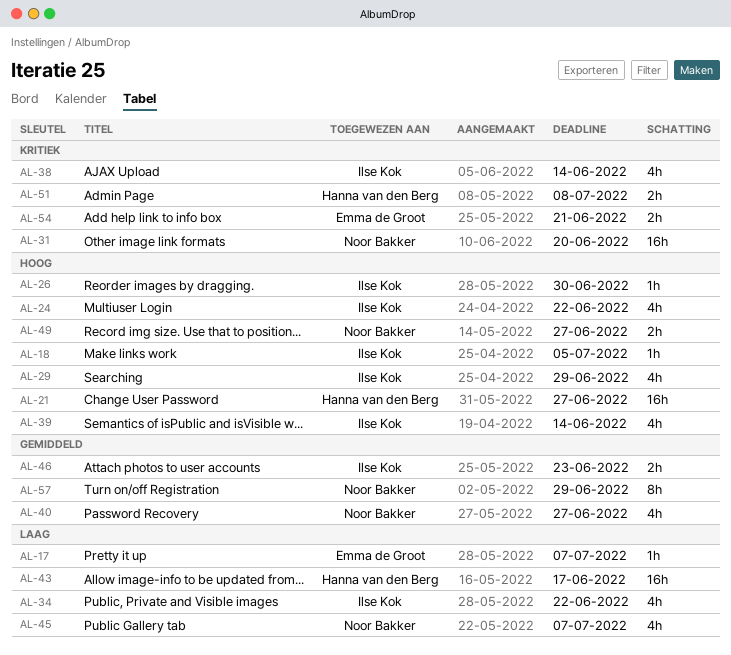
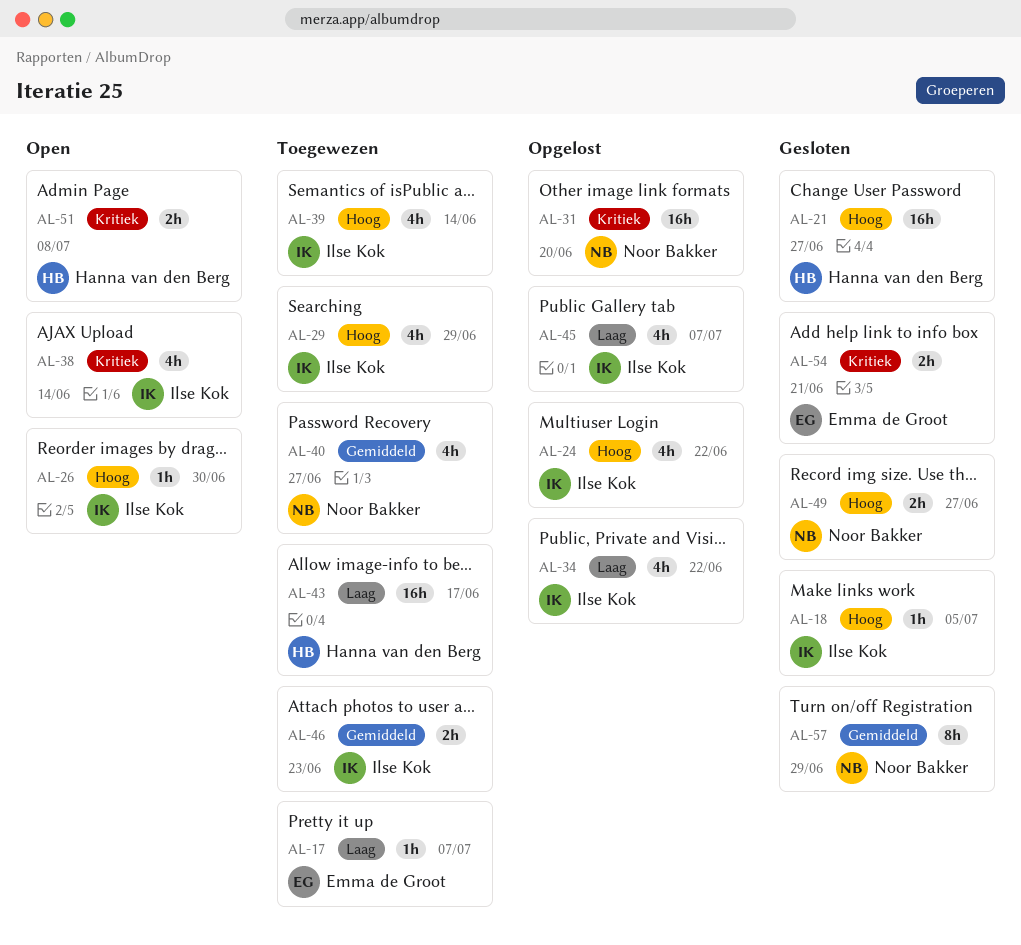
AL-45, owner: Noor Bakker -> Ilse Kok

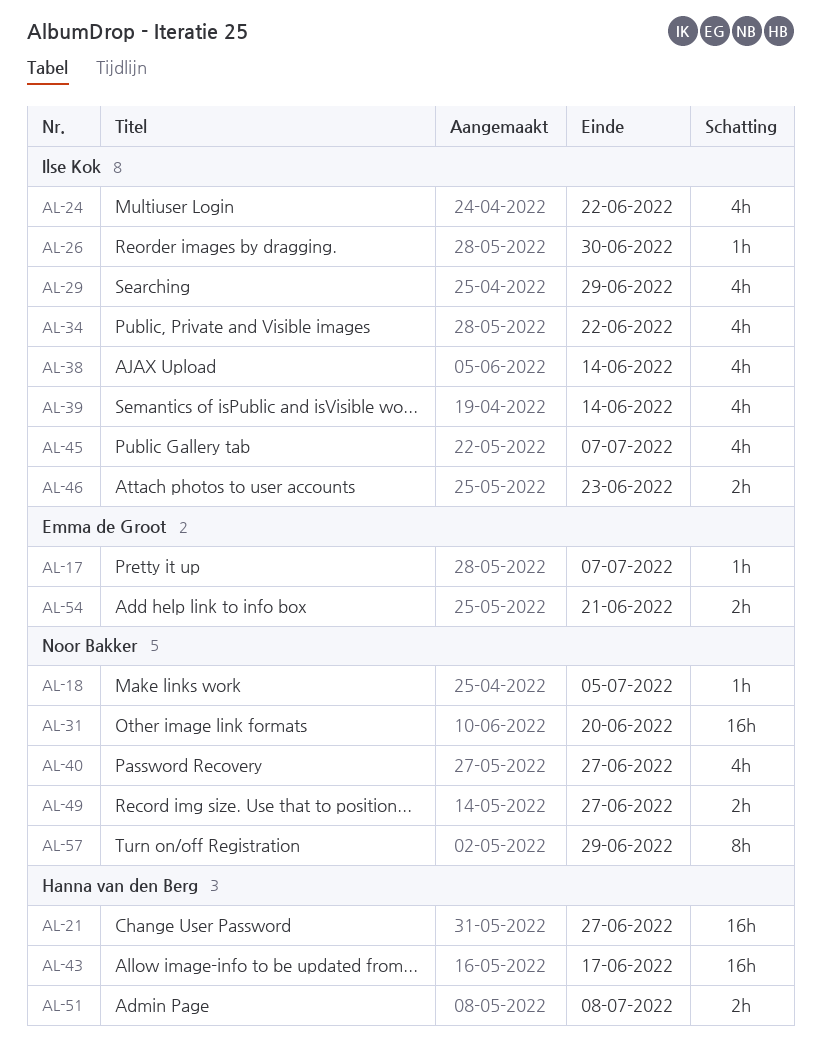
AL-18, owner: Ilse Kok -> Noor Bakker

